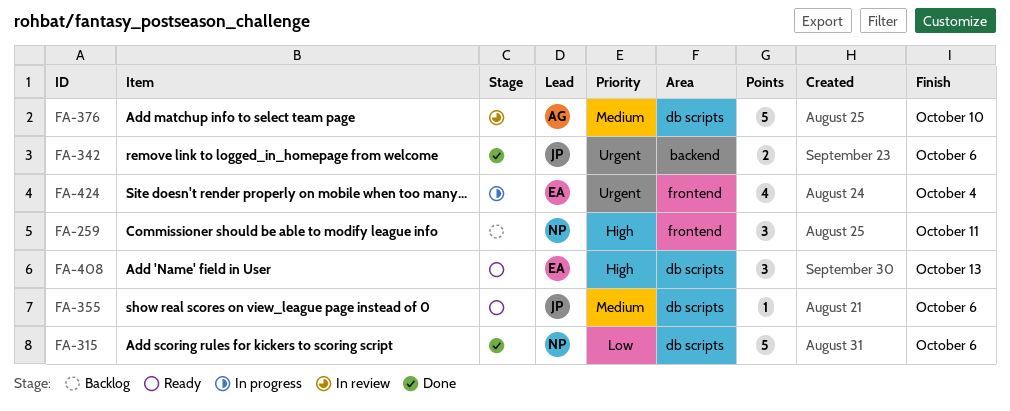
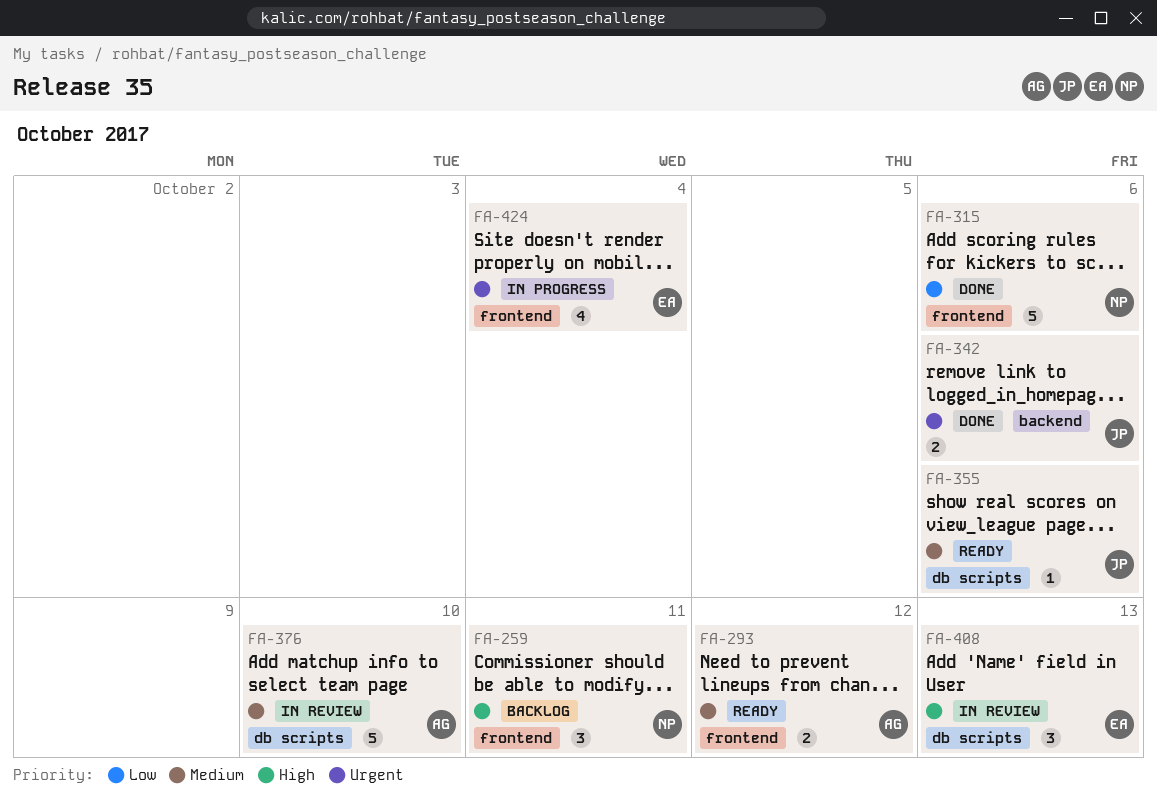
FA-293: none -> present
FA-315, label: db scripts -> frontend
FA-408, status: Ready -> In review

